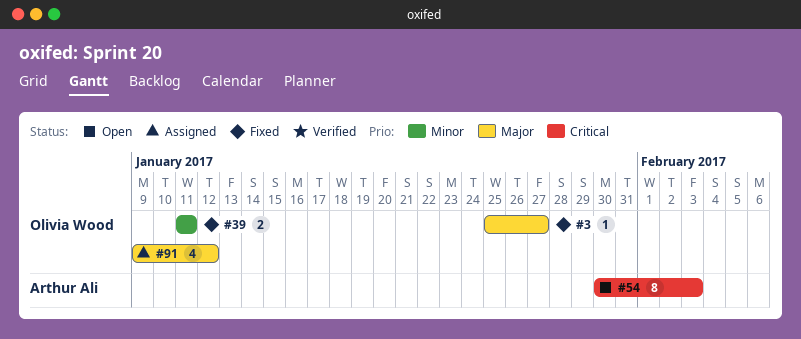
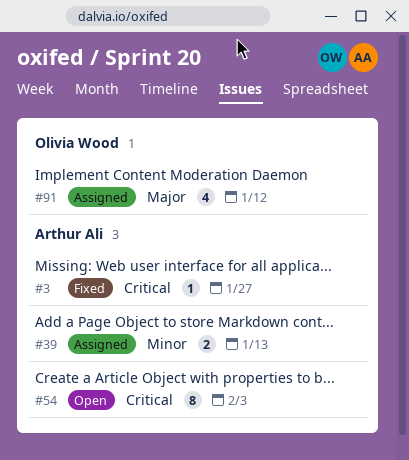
#3, owner: Olivia Wood -> Arthur Ali
#3, priority: Major -> Critical
#39, status: Fixed -> Assigned
#39, owner: Olivia Wood -> Arthur Ali
#39, due: Jan 11 -> Jan 13

